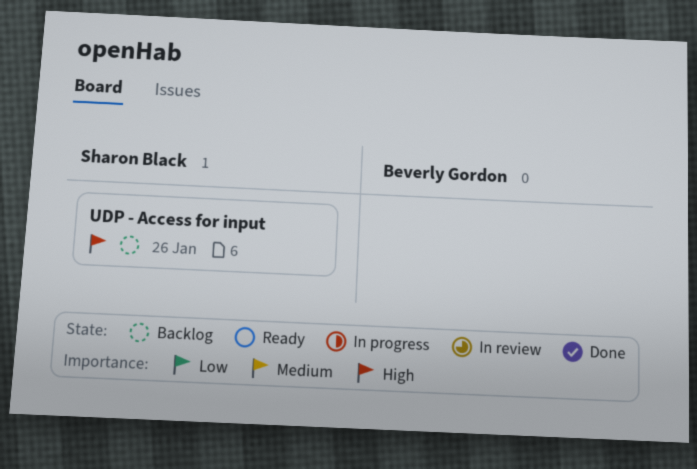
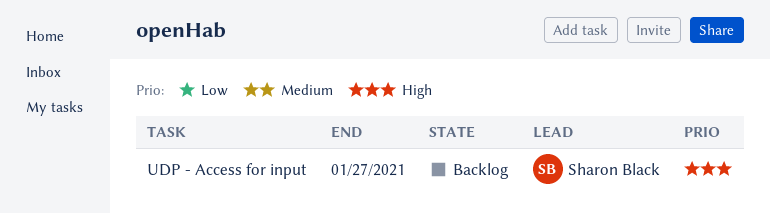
UDP - Access for input, due: Jan 26 -> Jan 27

